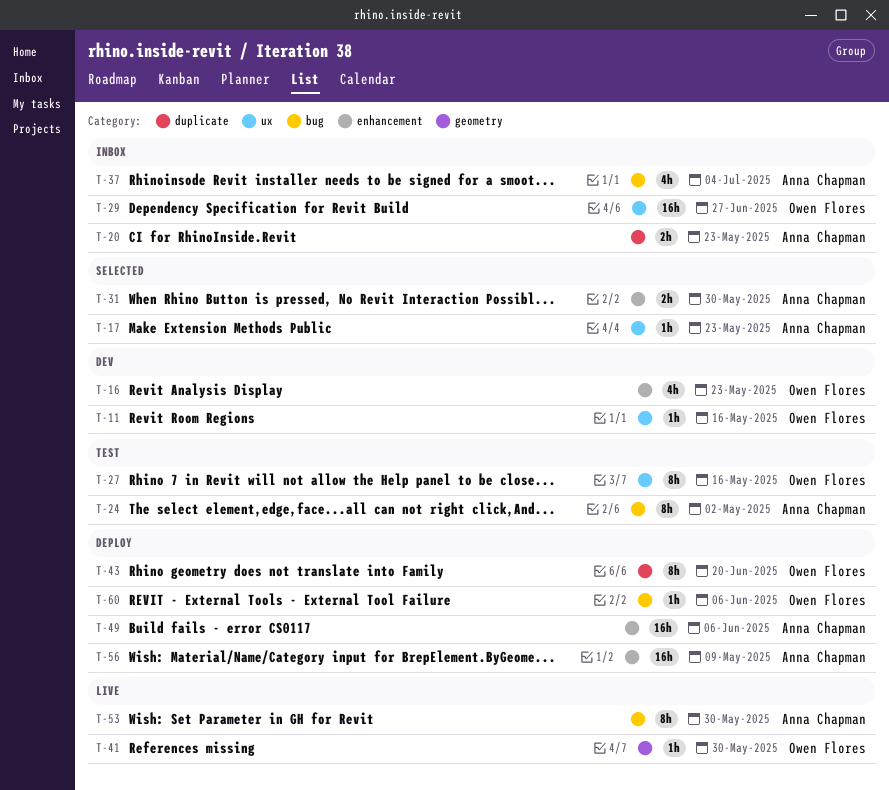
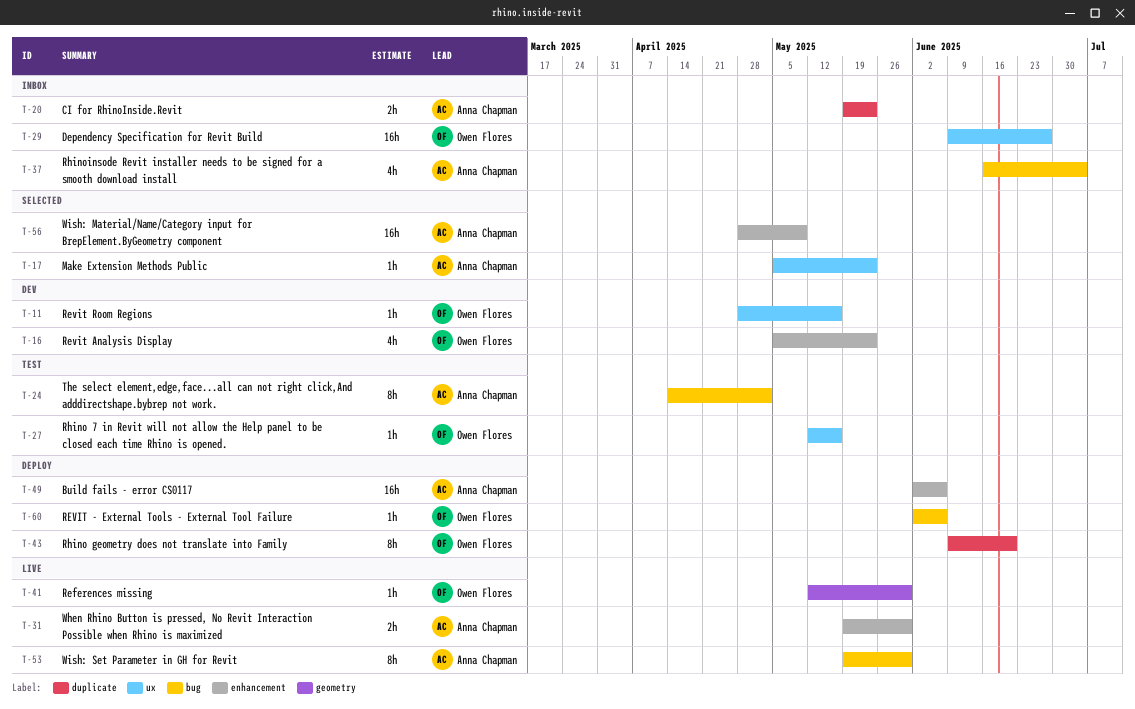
T-27, estimate: 8h -> 1h
T-31, status: Selected -> Live
T-56, status: Deploy -> Selected

